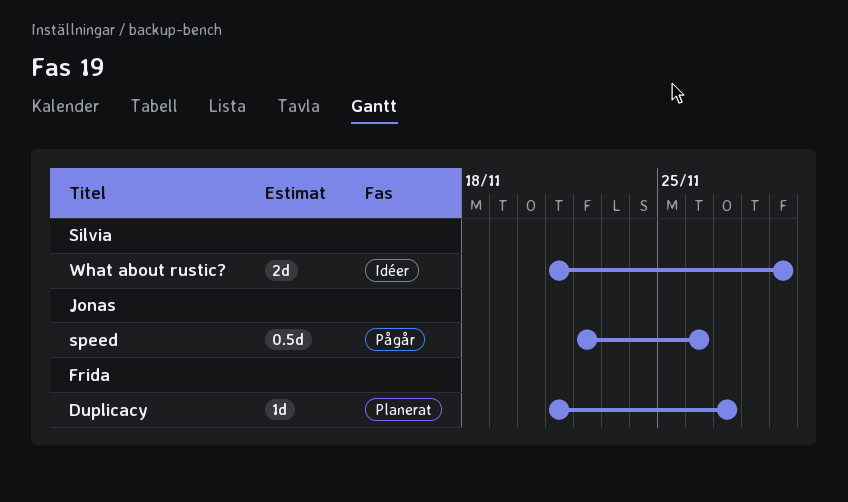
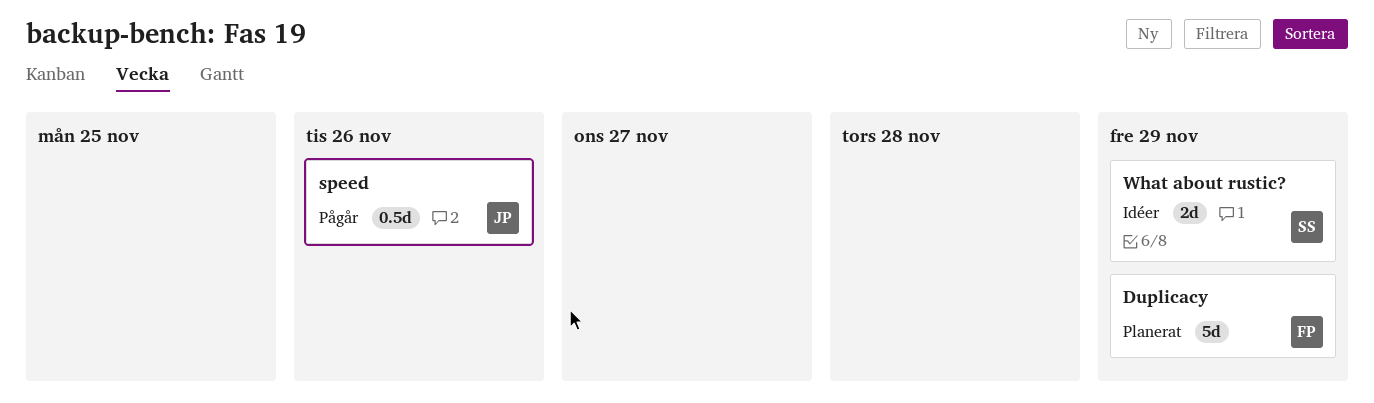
Duplicacy, estimate: 1d -> 5d
Duplicacy, due: Nov 27 -> Nov 29

